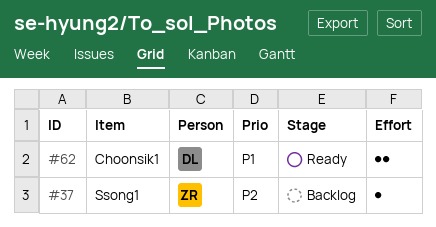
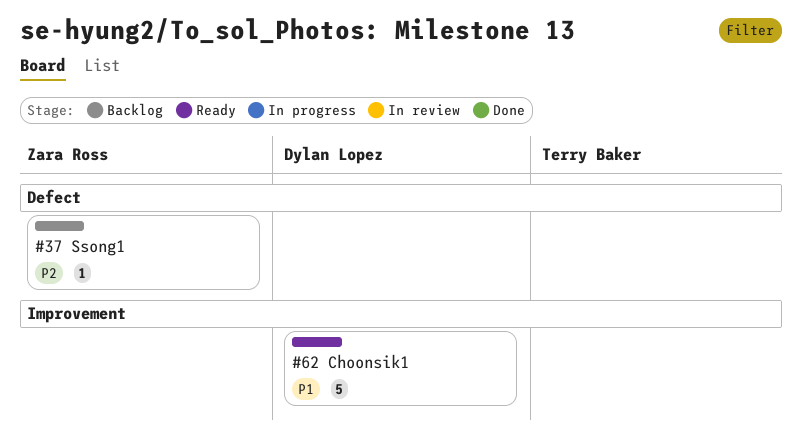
#62, estimate: 2 -> 5

